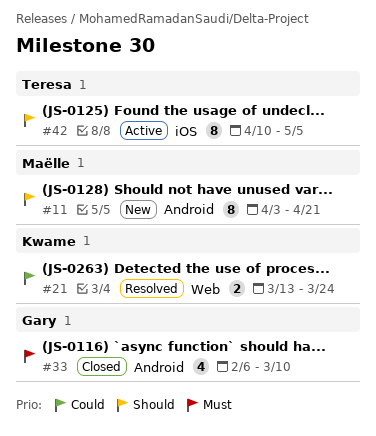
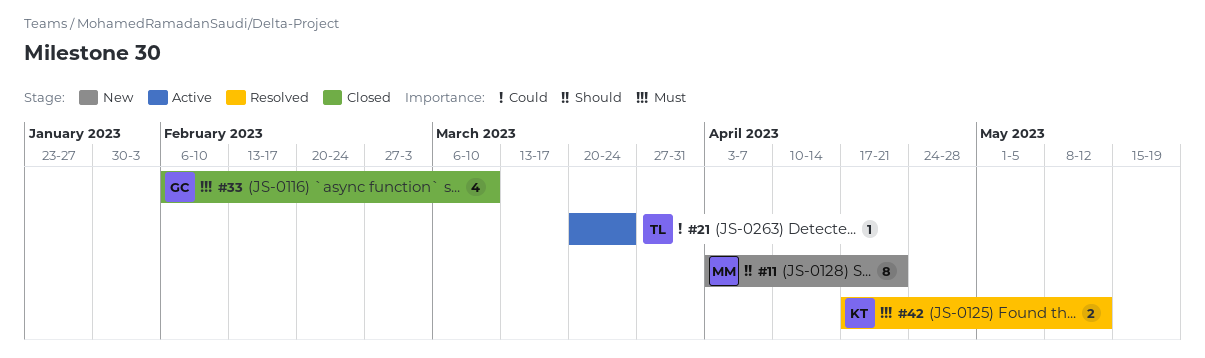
#21, status: Resolved -> Active
#21, owner: Kwame -> Teresa
#21, estimate: 2 -> 1
#21, start: Mar 13 -> Mar 20
#42, status: Active -> Resolved
#42, owner: Teresa -> Kwame
#42, priority: Should -> Must
#42, estimate: 8 -> 2
#42, start: Apr 10 -> Apr 17
#42, due: May 5 -> May 12

